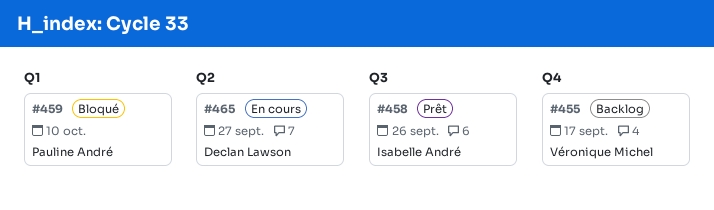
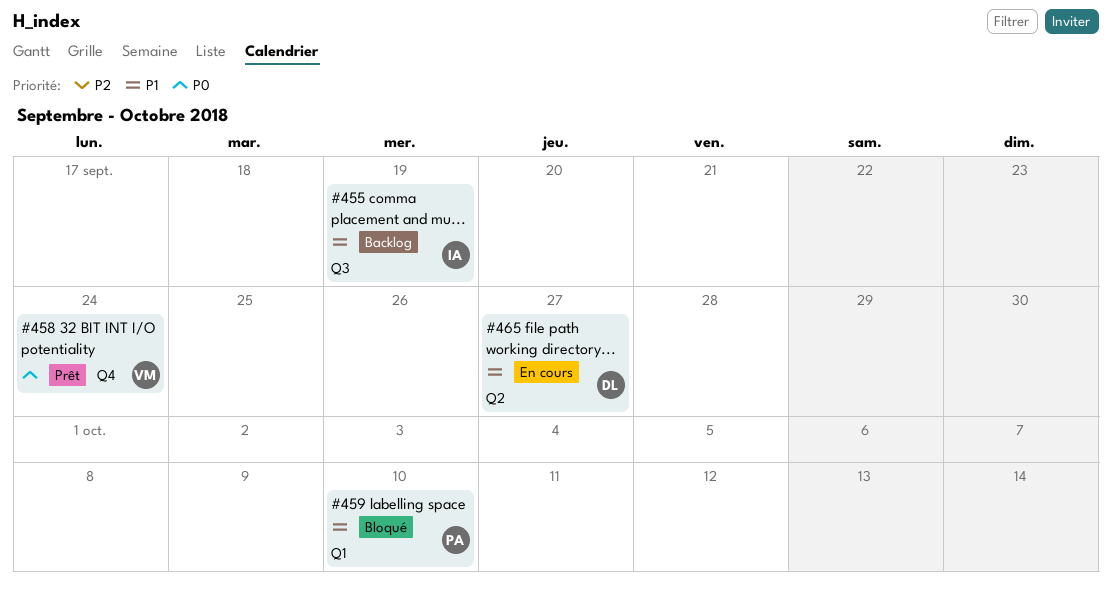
#455, owner: Véronique Michel -> Isabelle André
#455, label: Q4 -> Q3
#455, due: Sep 17 -> Sep 19
#458, owner: Isabelle André -> Véronique Michel
#458, label: Q3 -> Q4
#458, due: Sep 26 -> Sep 24

